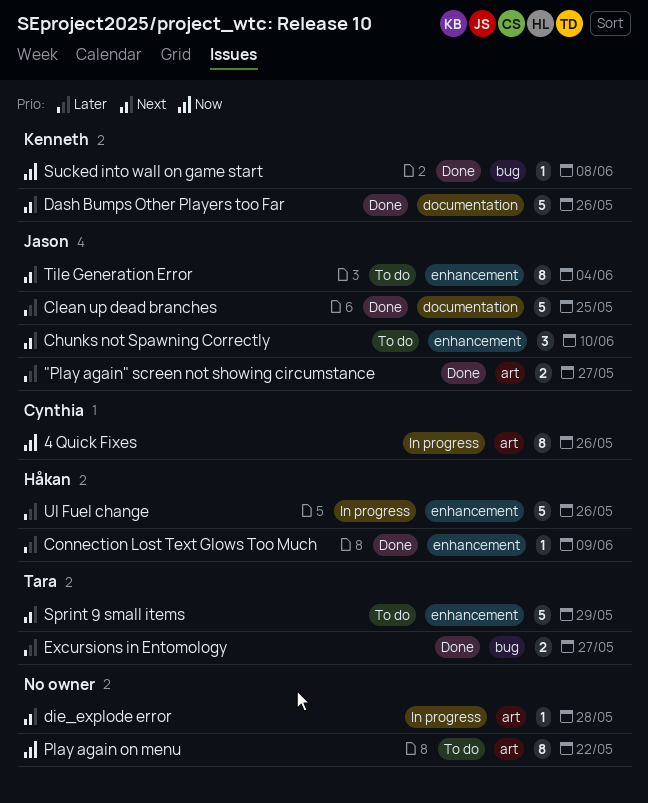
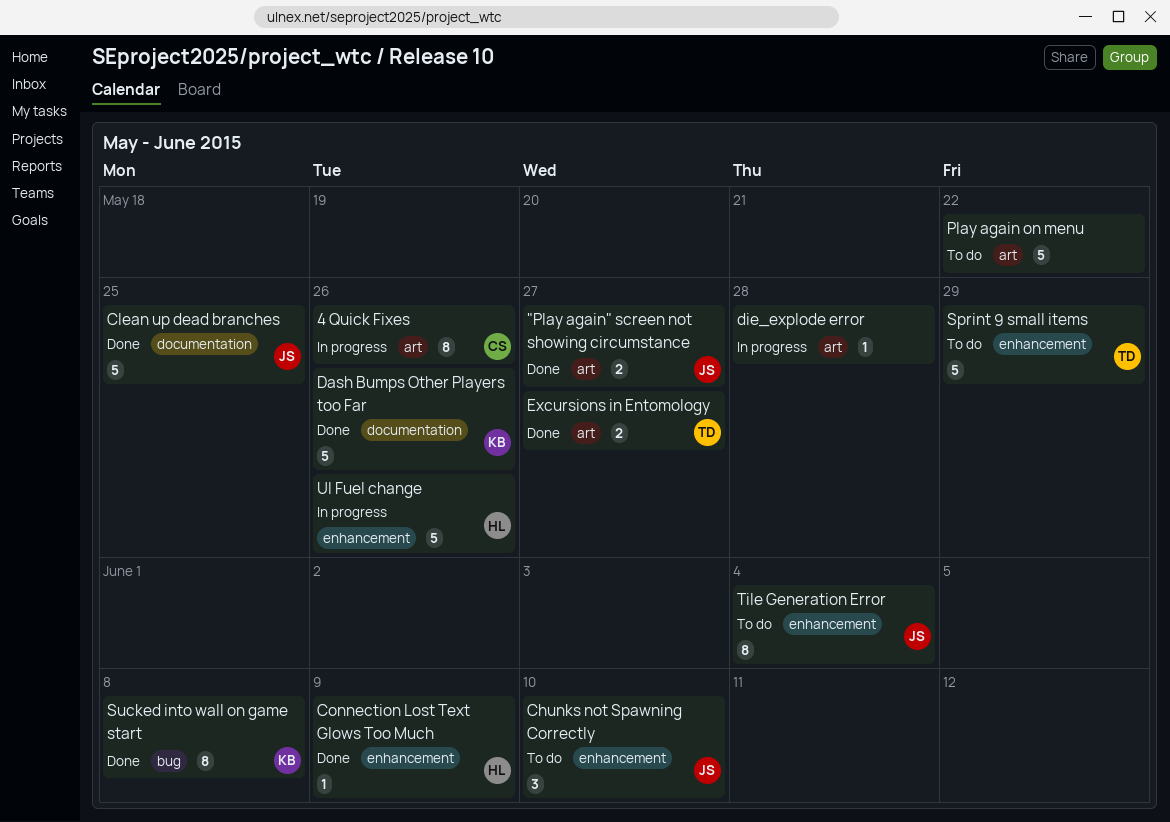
Excursions in Entomology, label: bug -> art
Play again on menu, estimate: 8 -> 5
Sucked into wall on game start, estimate: 1 -> 8

